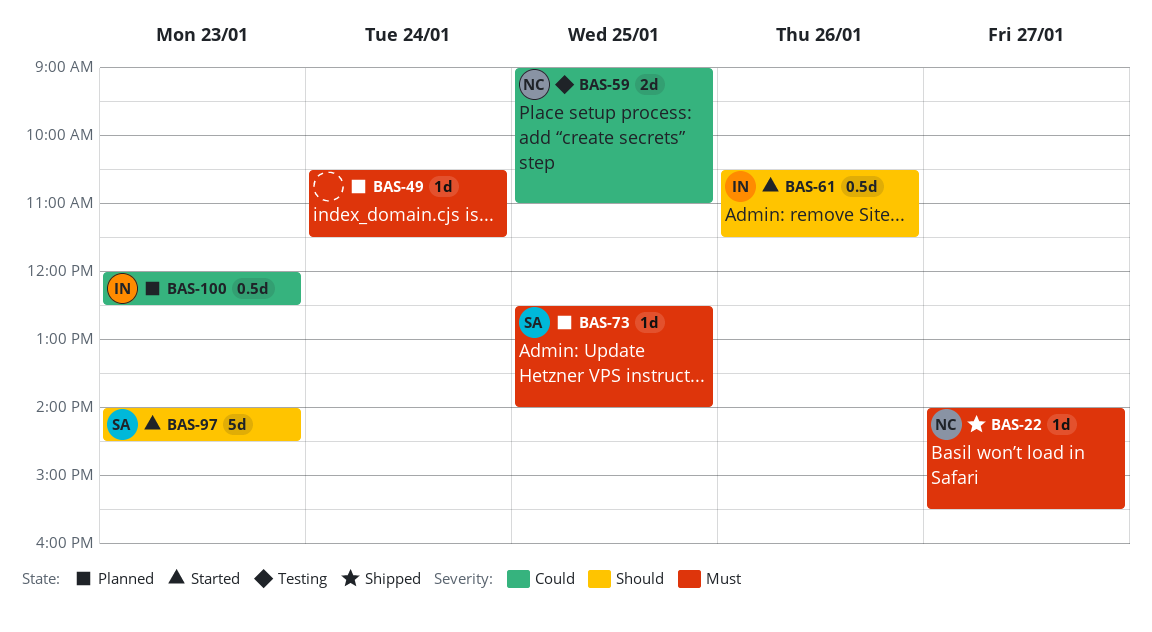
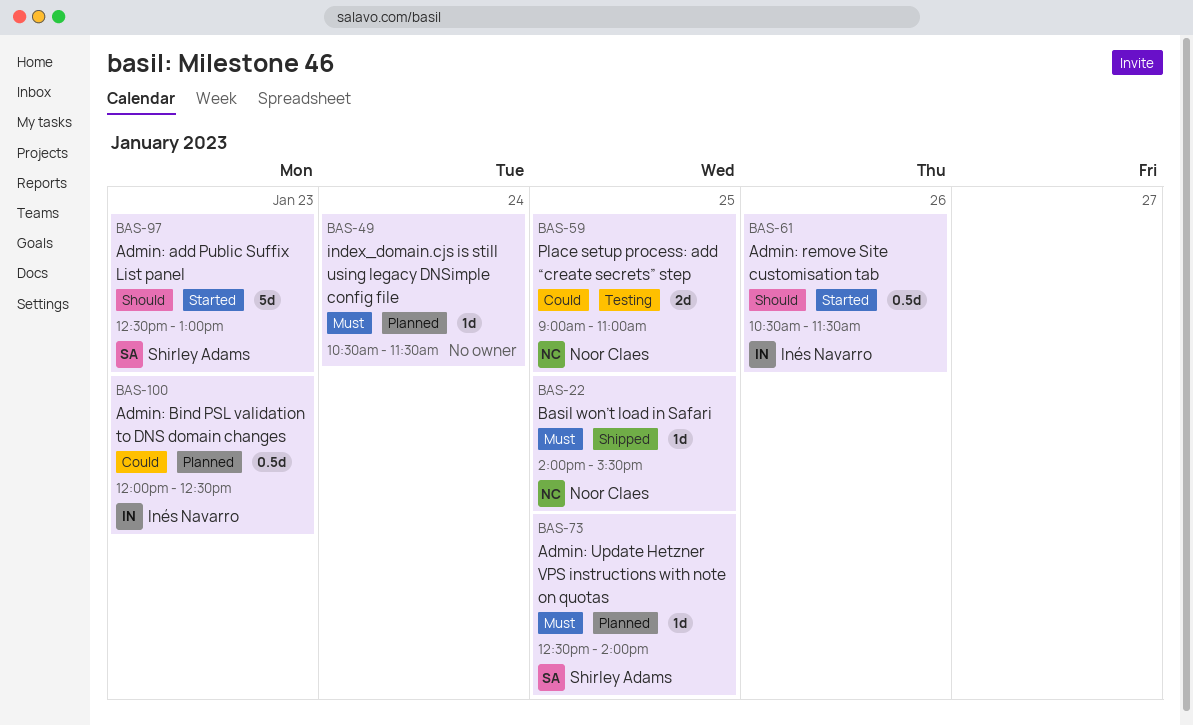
BAS-22, day: Jan 27 -> Jan 25
BAS-97, begins: 14:00 -> 12:30
BAS-97, ends: 14:30 -> 13:00

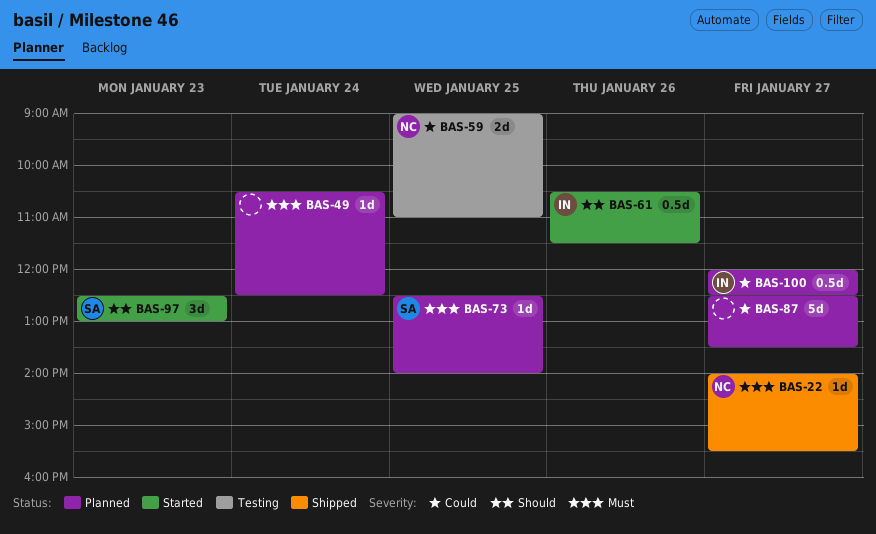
BAS-22, day: Jan 25 -> Jan 27
BAS-49, ends: 11:30 -> 12:30
BAS-87: none -> present
BAS-97, estimate: 5d -> 3d
BAS-100, day: Jan 23 -> Jan 27

